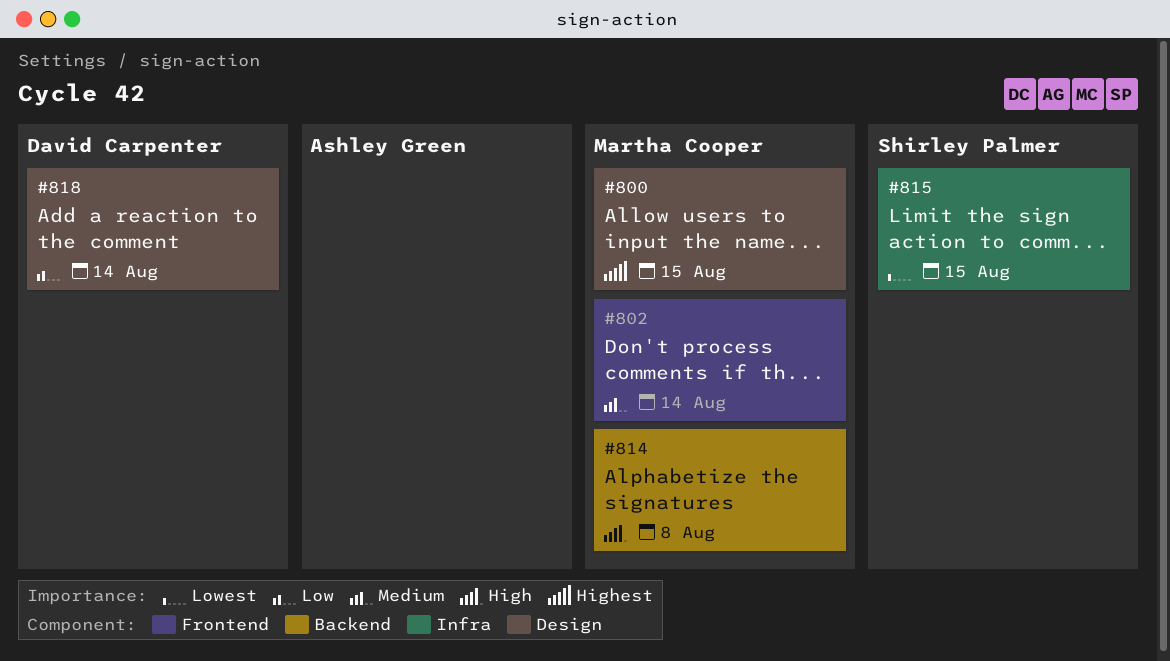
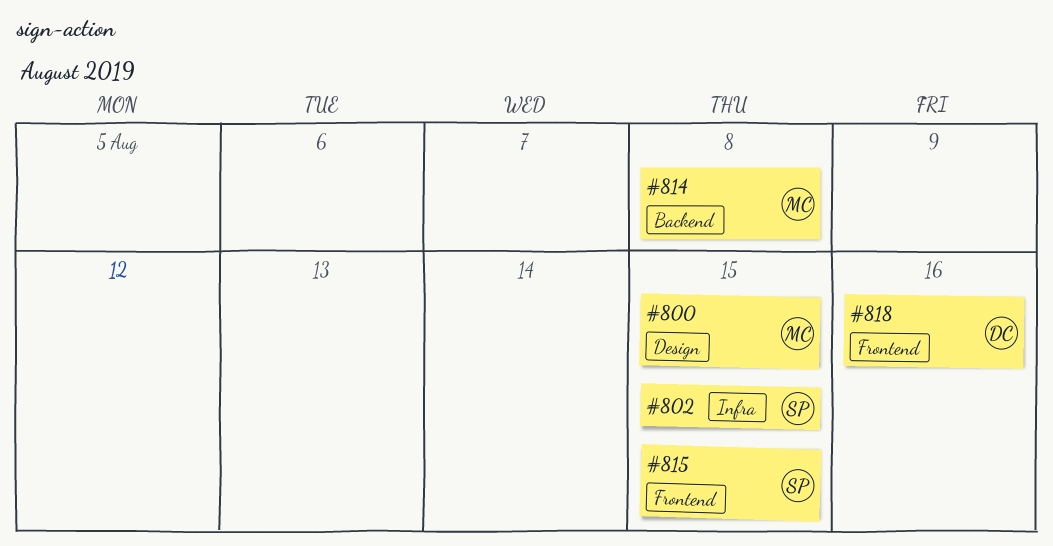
#802, owner: Martha Cooper -> Shirley Palmer
#802, label: Frontend -> Infra
#802, due: Aug 14 -> Aug 15
#815, label: Infra -> Frontend
#818, label: Design -> Frontend
#818, due: Aug 14 -> Aug 16

